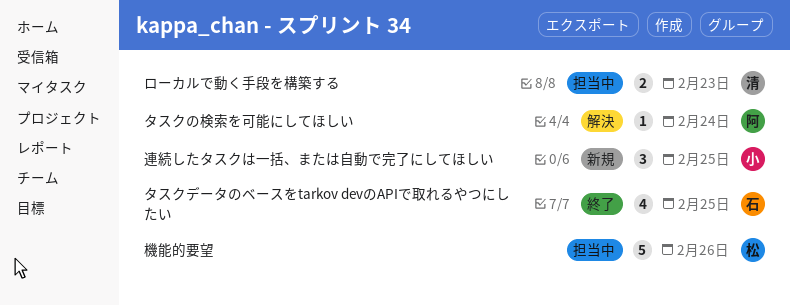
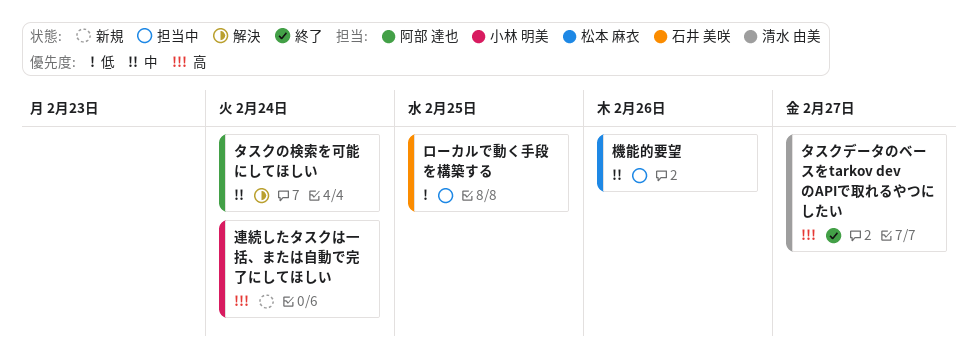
タスクデータのベースをtarkov devのAPIで取れるやつにしたい, owner: 石井 美咲 -> 清水 由美
タスクデータのベースをtarkov devのAPIで取れるやつにしたい, due: Feb 25 -> Feb 27
ローカルで動く手段を構築する, owner: 清水 由美 -> 石井 美咲
ローカルで動く手段を構築する, due: Feb 23 -> Feb 25
連続したタスクは一括、または自動で完了にしてほしい, due: Feb 25 -> Feb 24

